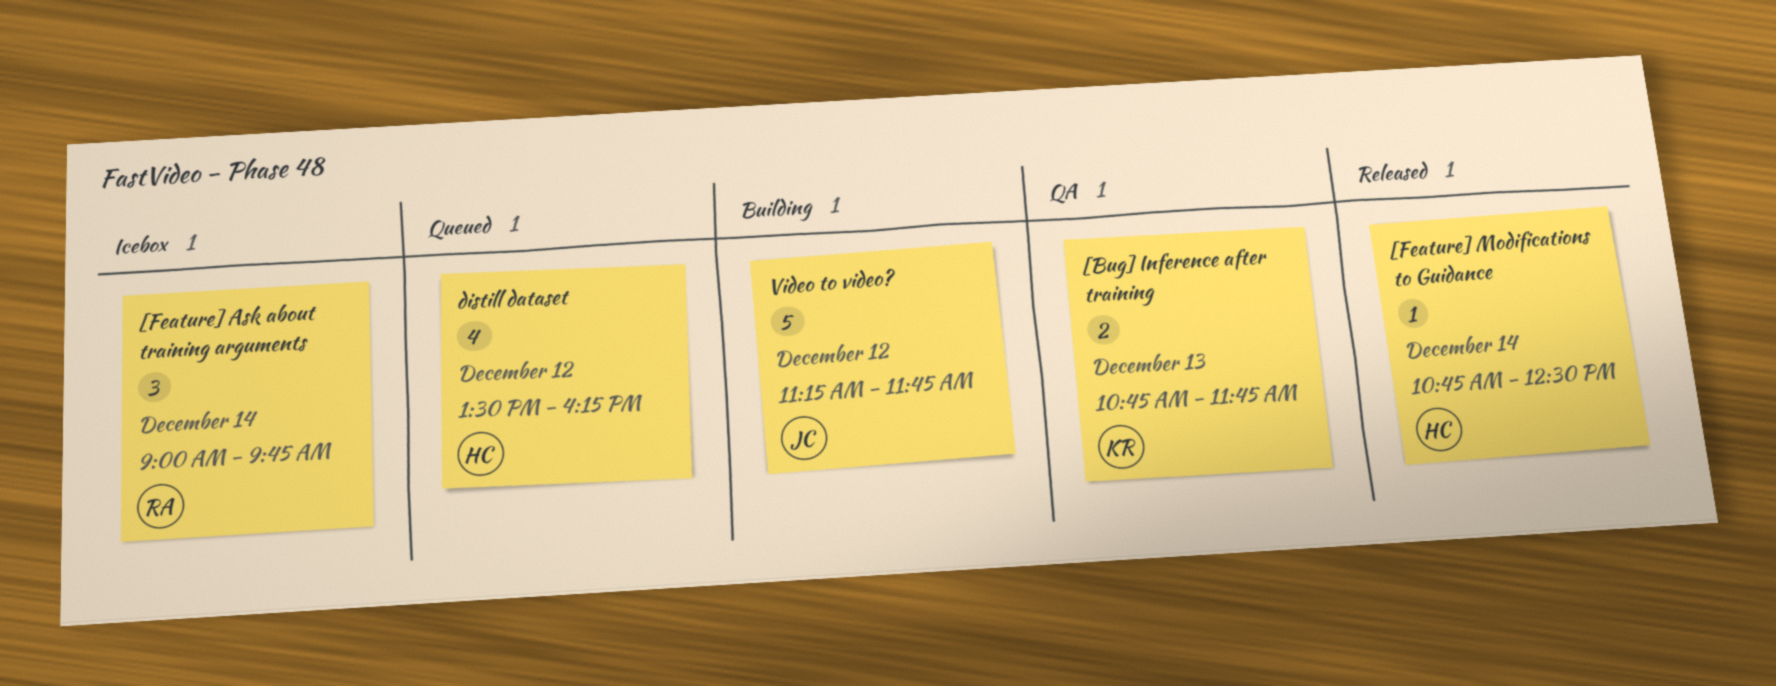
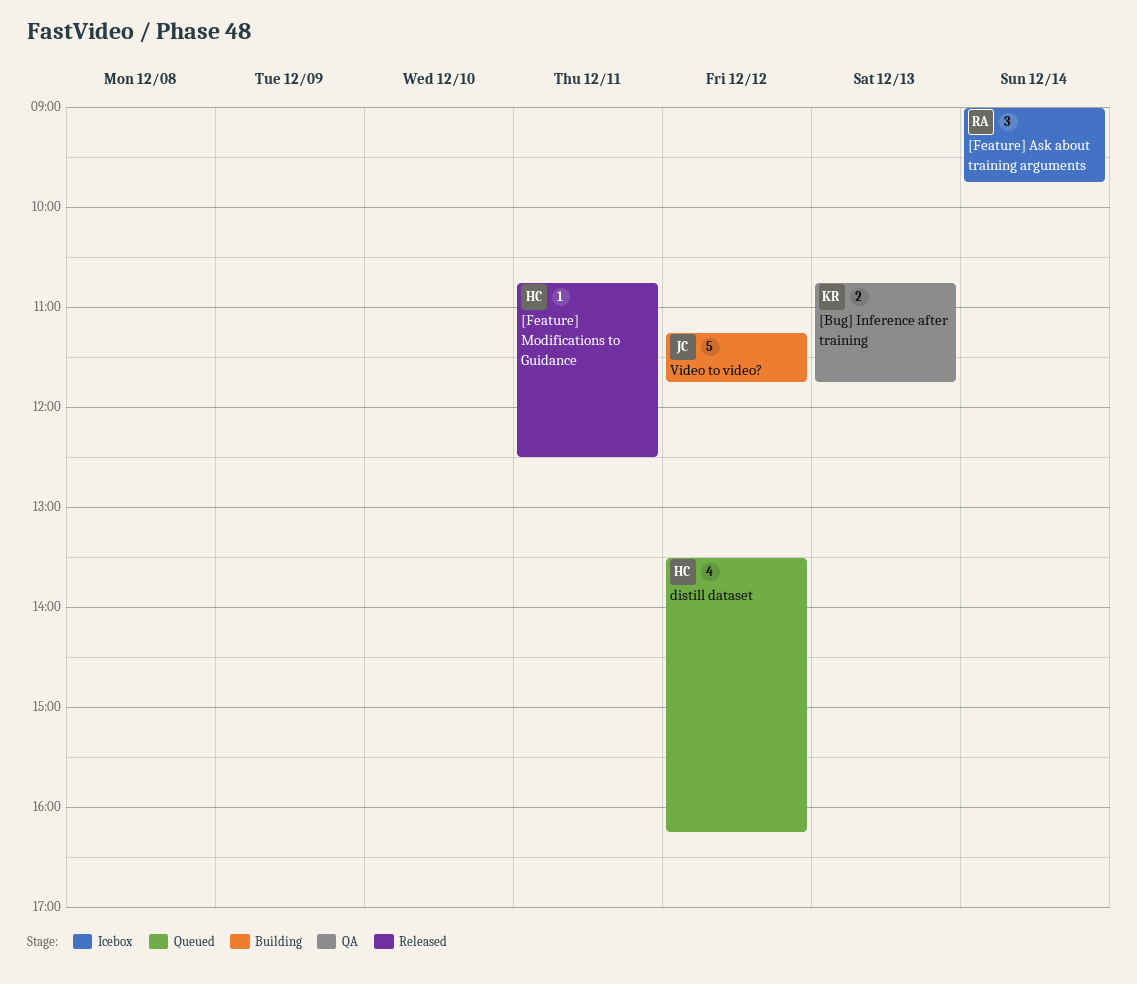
[Feature] Modifications to Guidance, day: Dec 14 -> Dec 11

